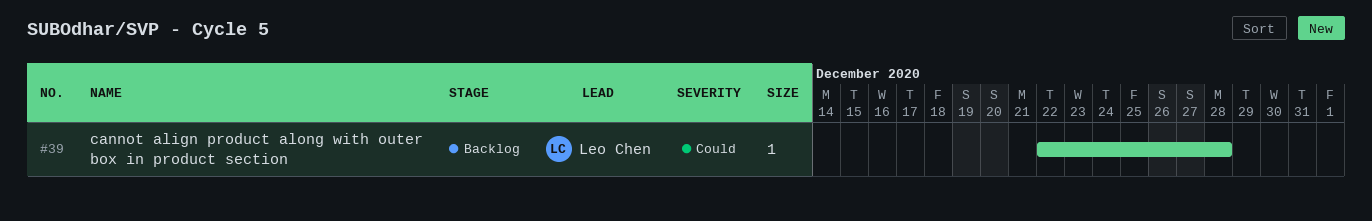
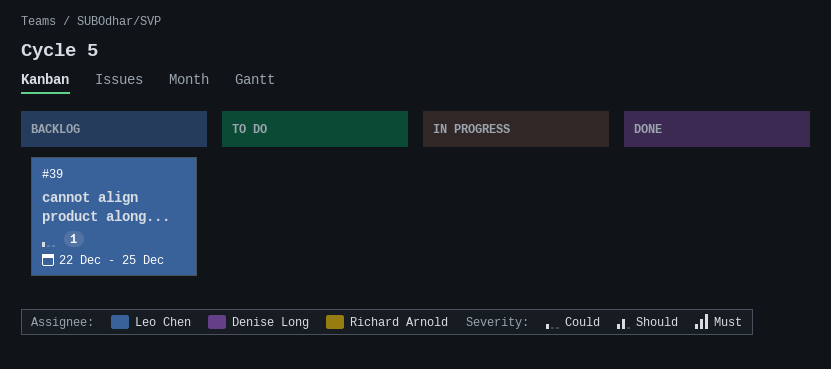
#39, due: Dec 28 -> Dec 25

